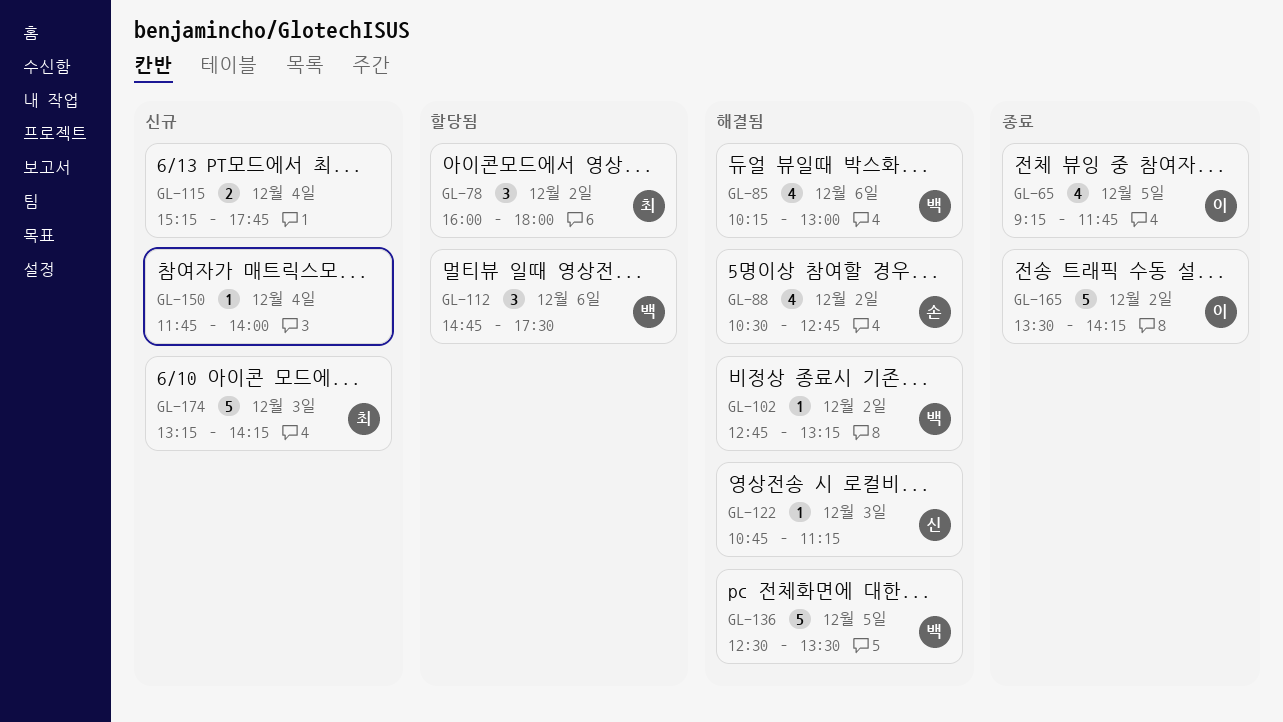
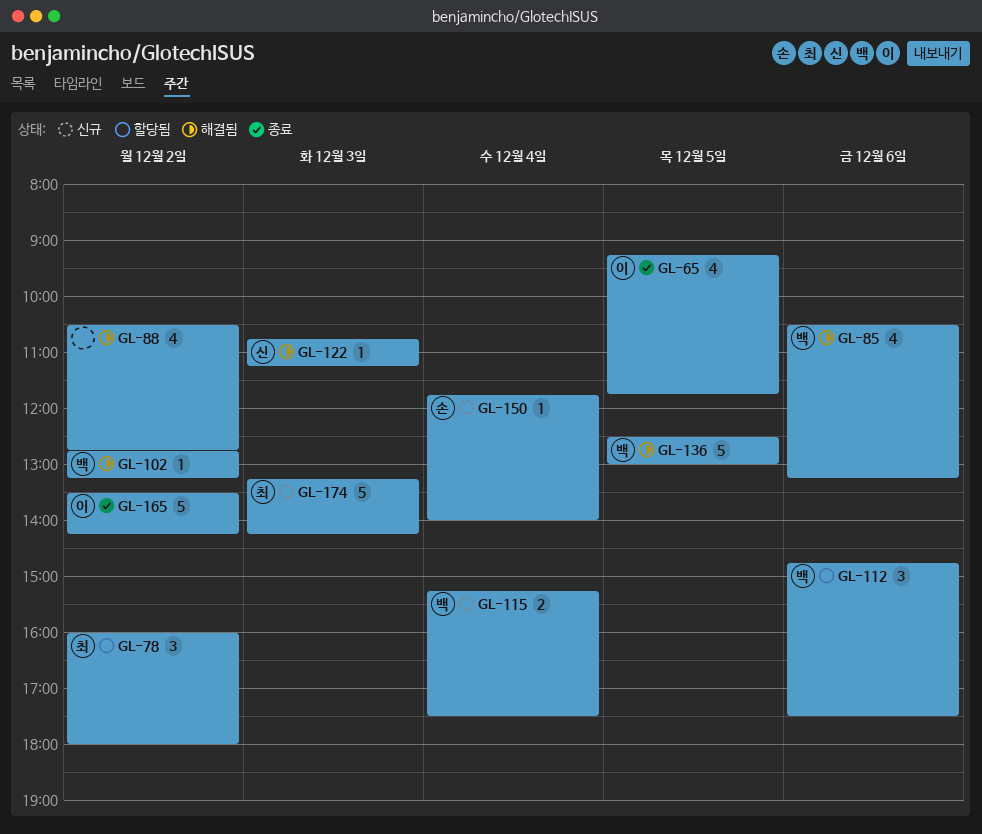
GL-85, begins: 10:15 -> 10:30
GL-85, ends: 13:00 -> 13:15
GL-88, owner: 손 -> none
GL-115, owner: none -> 백
GL-115, ends: 17:45 -> 17:30
GL-136, ends: 13:30 -> 13:00
GL-150, owner: none -> 손

